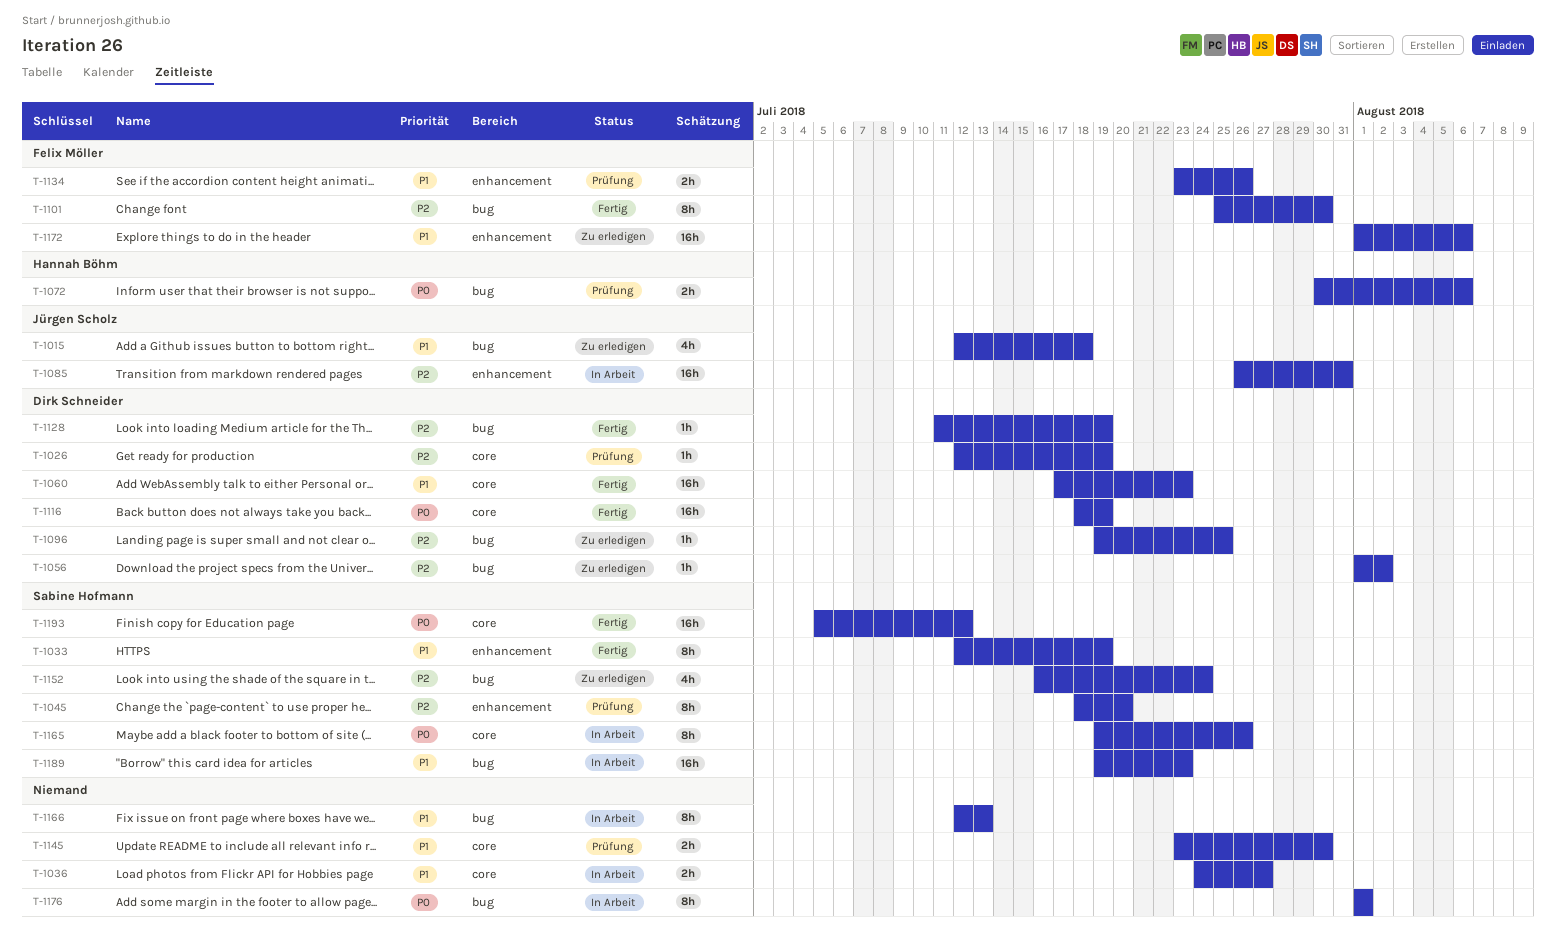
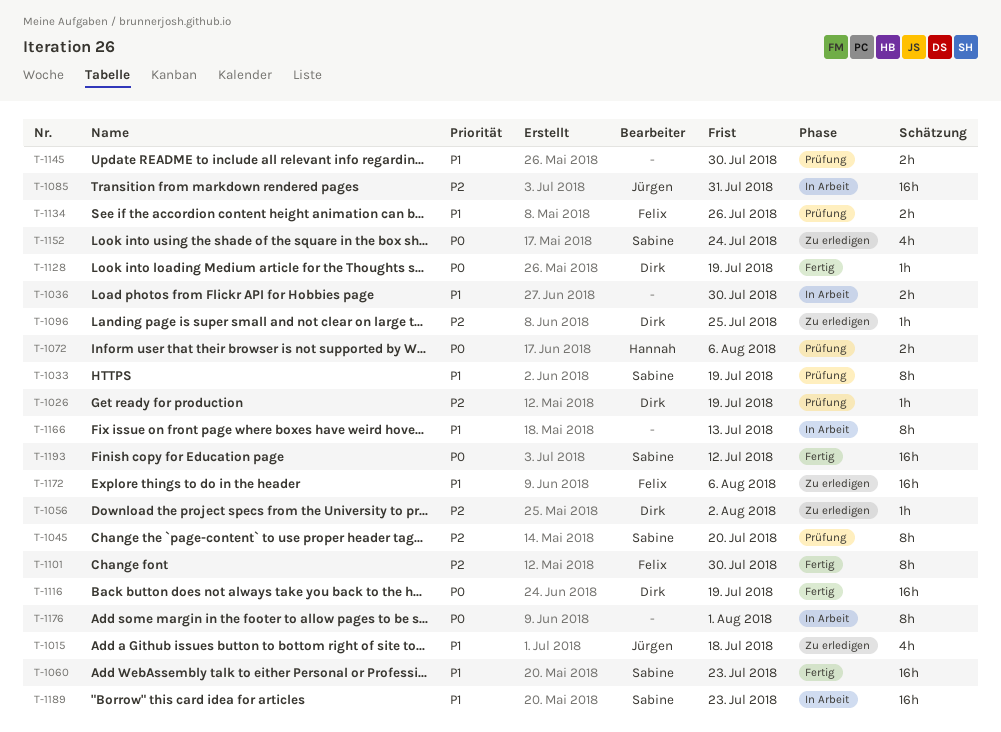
T-1033, status: Fertig -> Prüfung
T-1036, due: Jul 27 -> Jul 30
T-1060, owner: Dirk Schneider -> Sabine Hofmann
T-1128, priority: P2 -> P0
T-1152, priority: P2 -> P0
T-1165: present -> none

